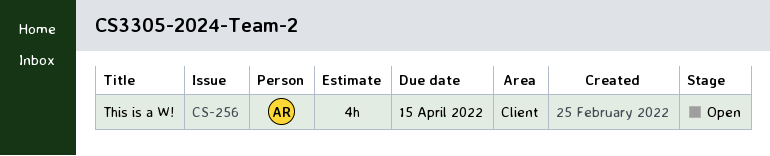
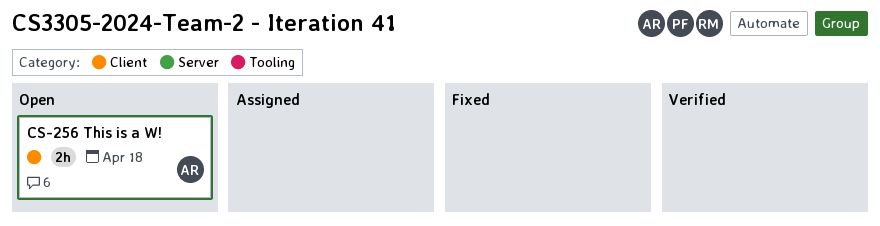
CS-256, estimate: 4h -> 2h
CS-256, due: Apr 15 -> Apr 18

